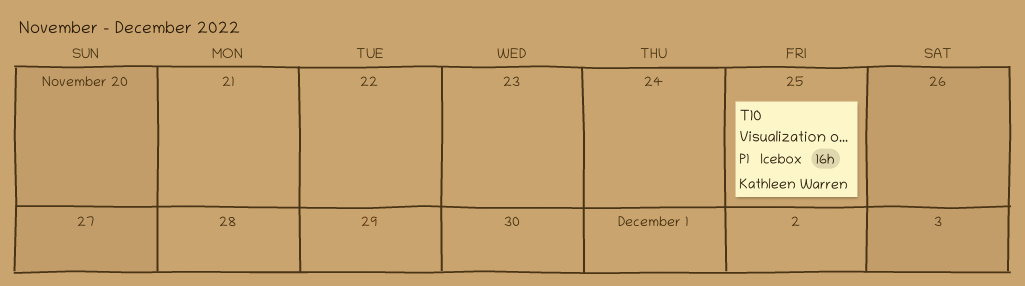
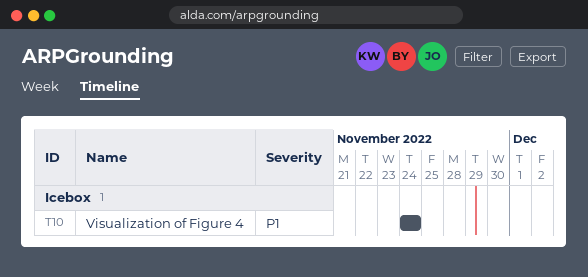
T10, due: Nov 25 -> Nov 24

